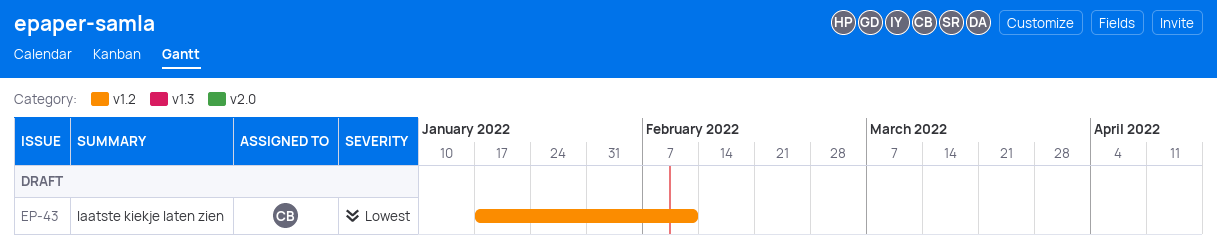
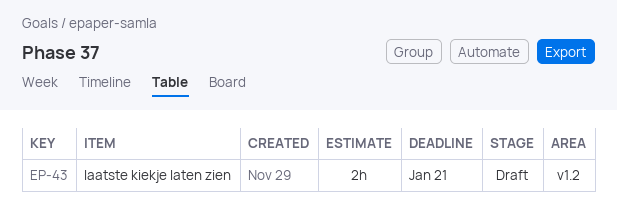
EP-43, due: Feb 11 -> Jan 21

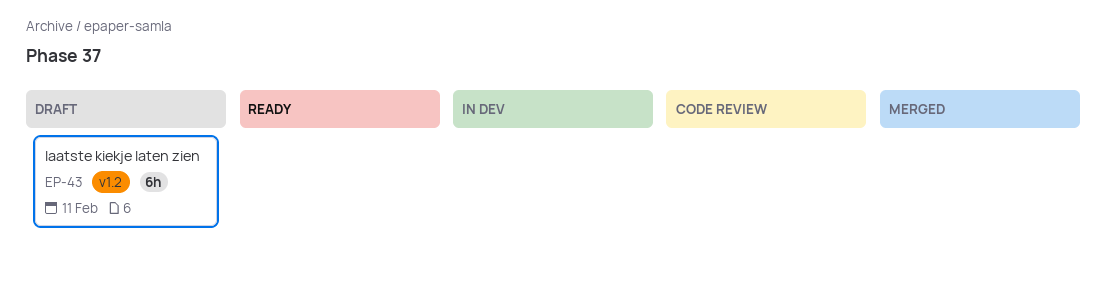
EP-43, estimate: 2h -> 6h
EP-43, due: Jan 21 -> Feb 11

